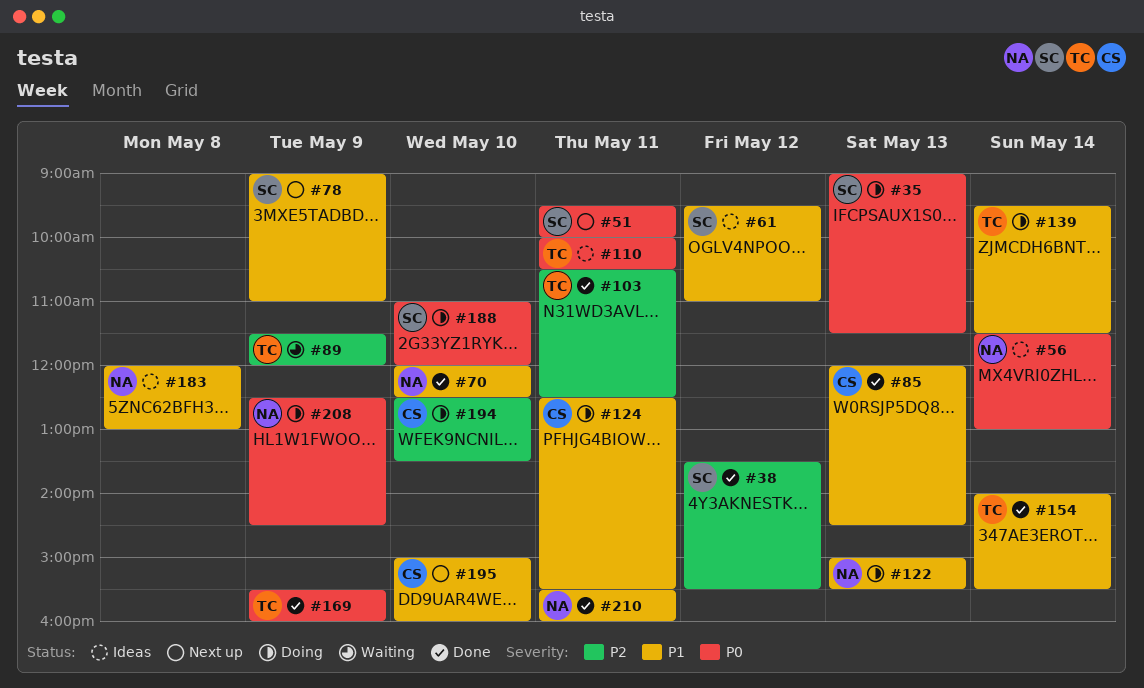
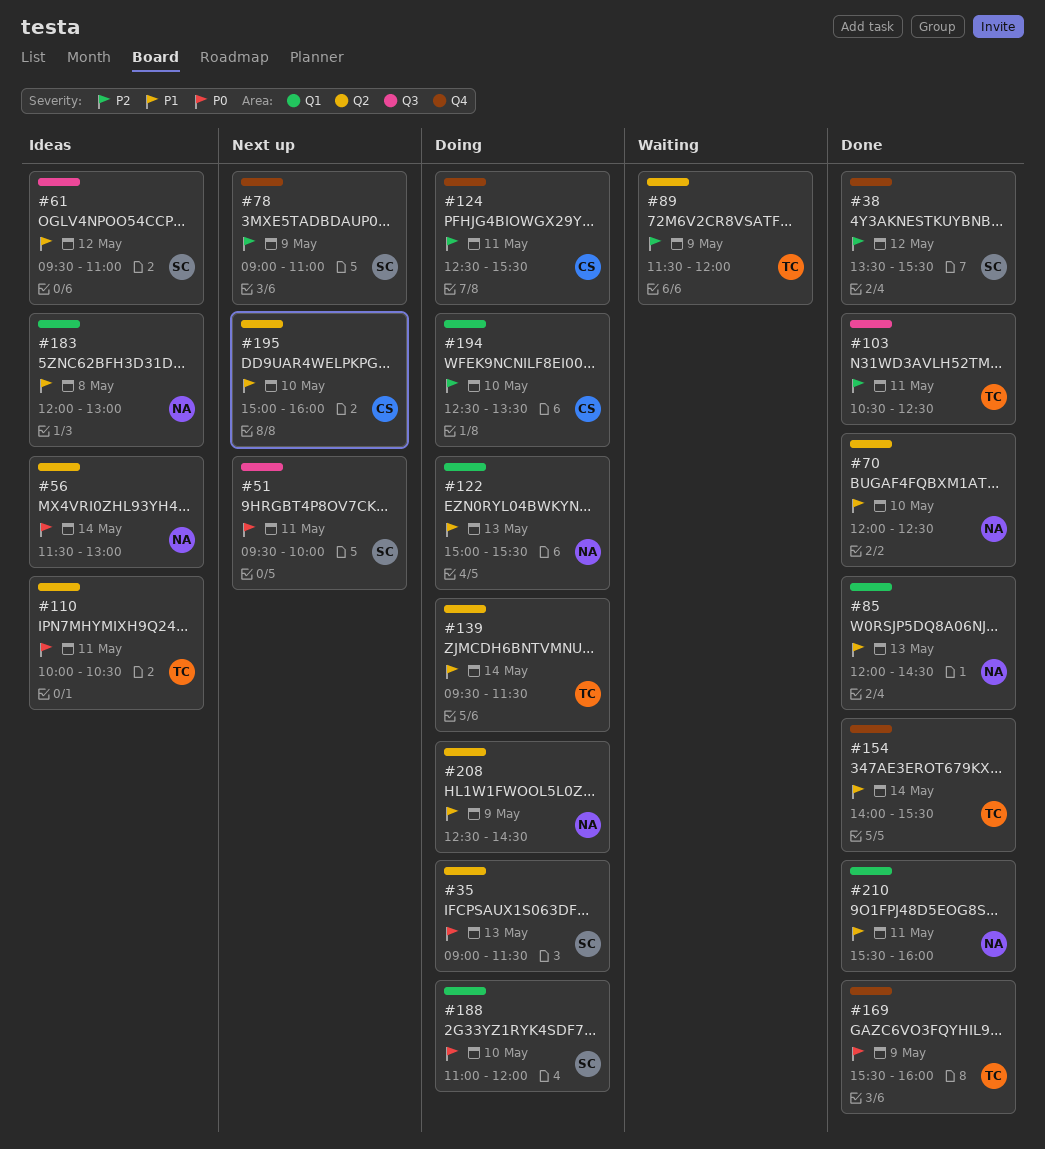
#78, priority: P1 -> P2
#85, owner: CS -> NA
#124, priority: P1 -> P2
#208, priority: P0 -> P1

